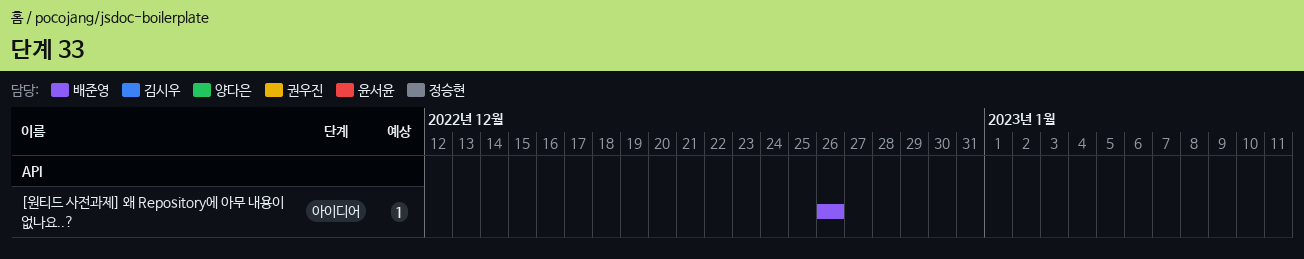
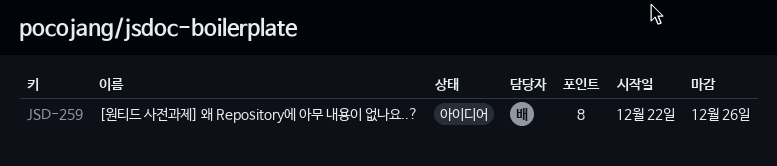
[원티드 사전과제] 왜 Repository에 아무 내용이 없나요..?, estimate: 1 -> 8
[원티드 사전과제] 왜 Repository에 아무 내용이 없나요..?, start: Dec 26 -> Dec 22

